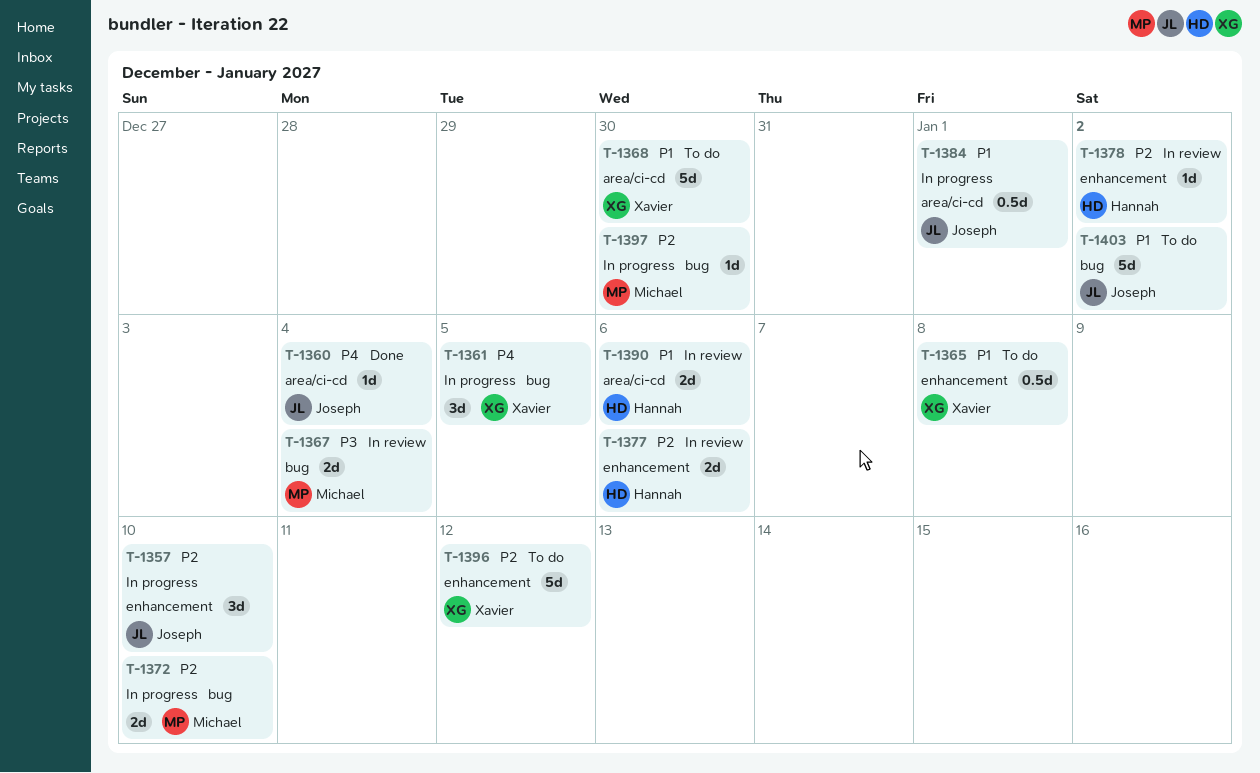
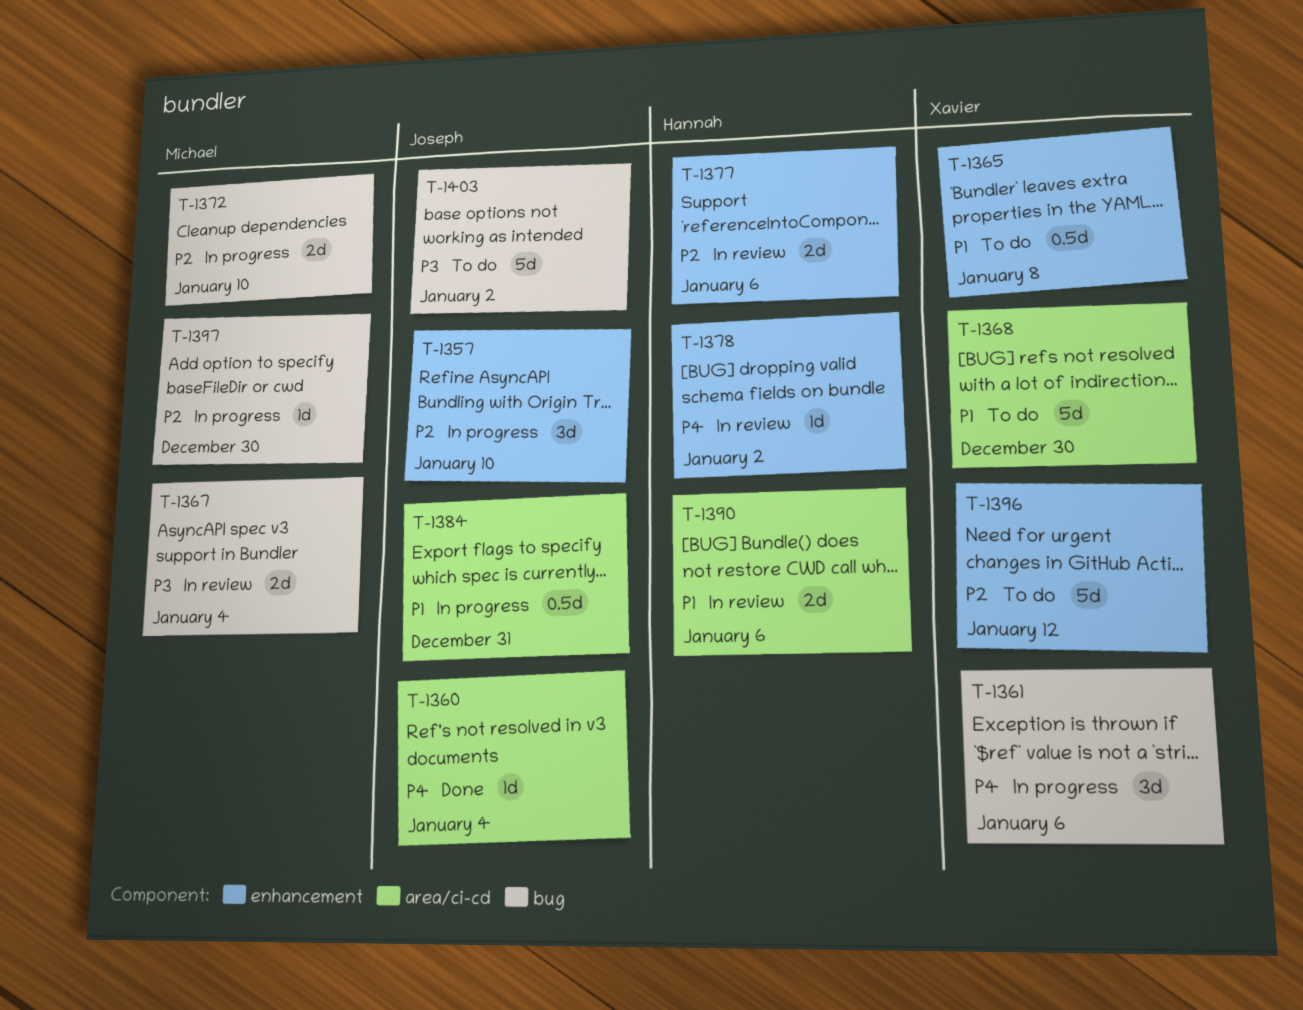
T-1361, due: Jan 5 -> Jan 6
T-1378, priority: P2 -> P4
T-1384, due: Jan 1 -> Dec 31
T-1403, priority: P1 -> P3

